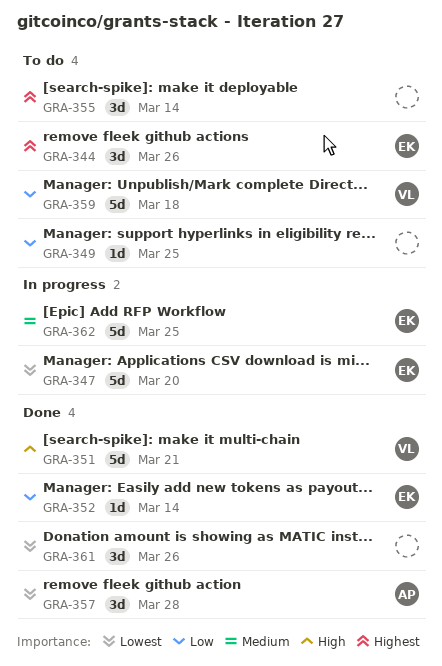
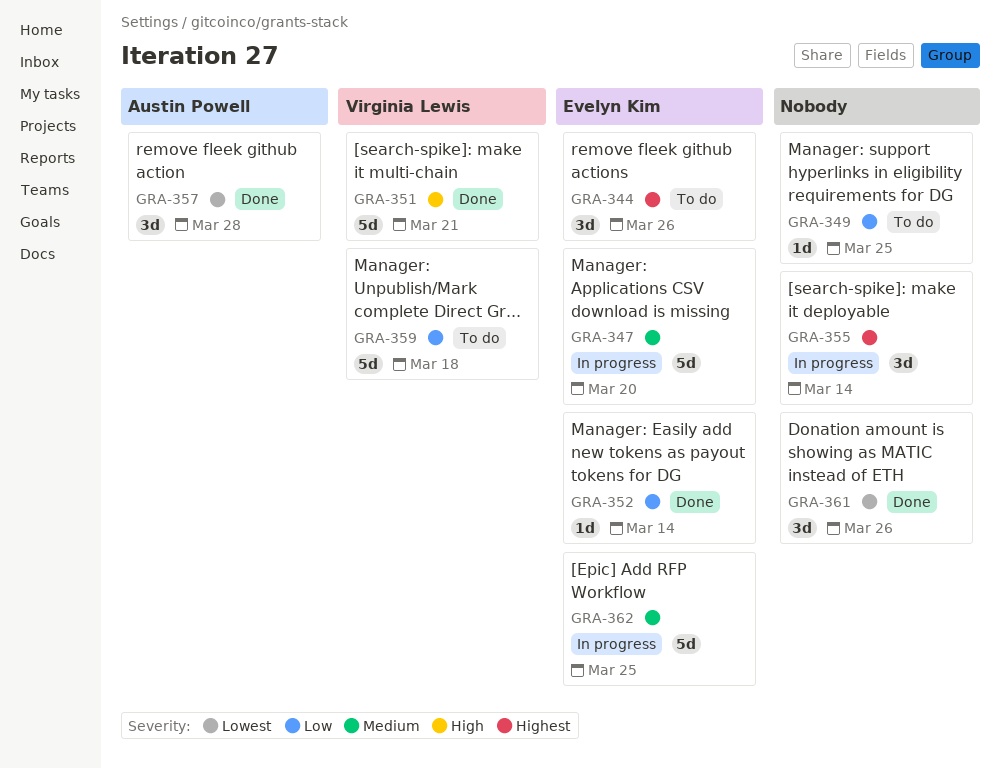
GRA-347, priority: Lowest -> Medium
GRA-355, status: To do -> In progress

